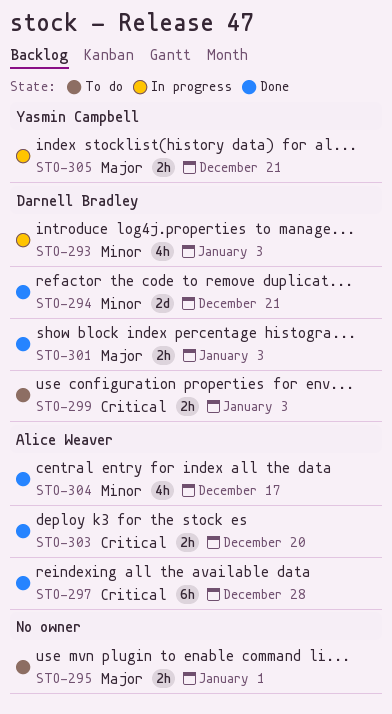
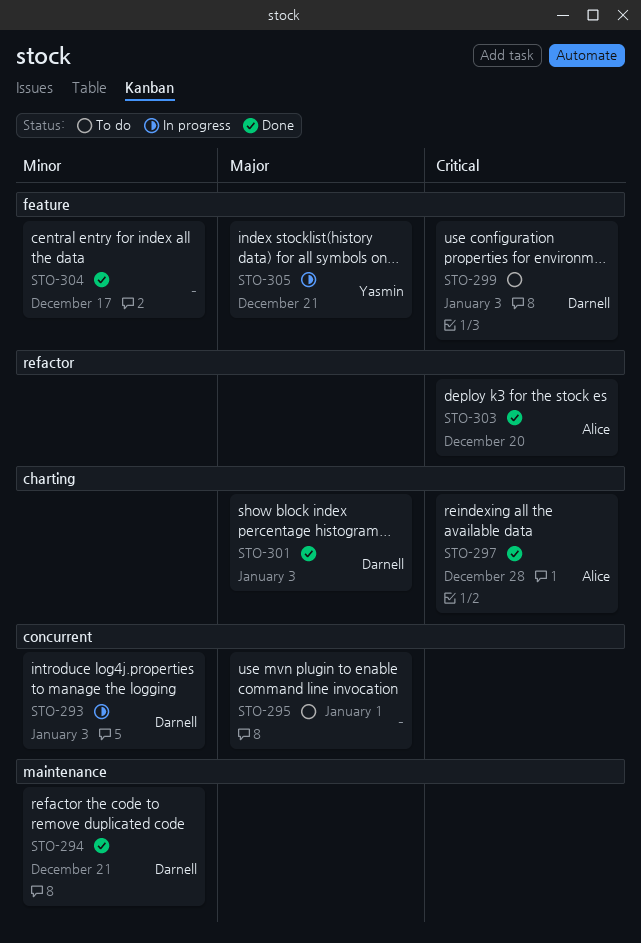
STO-304, owner: Alice Weaver -> none

